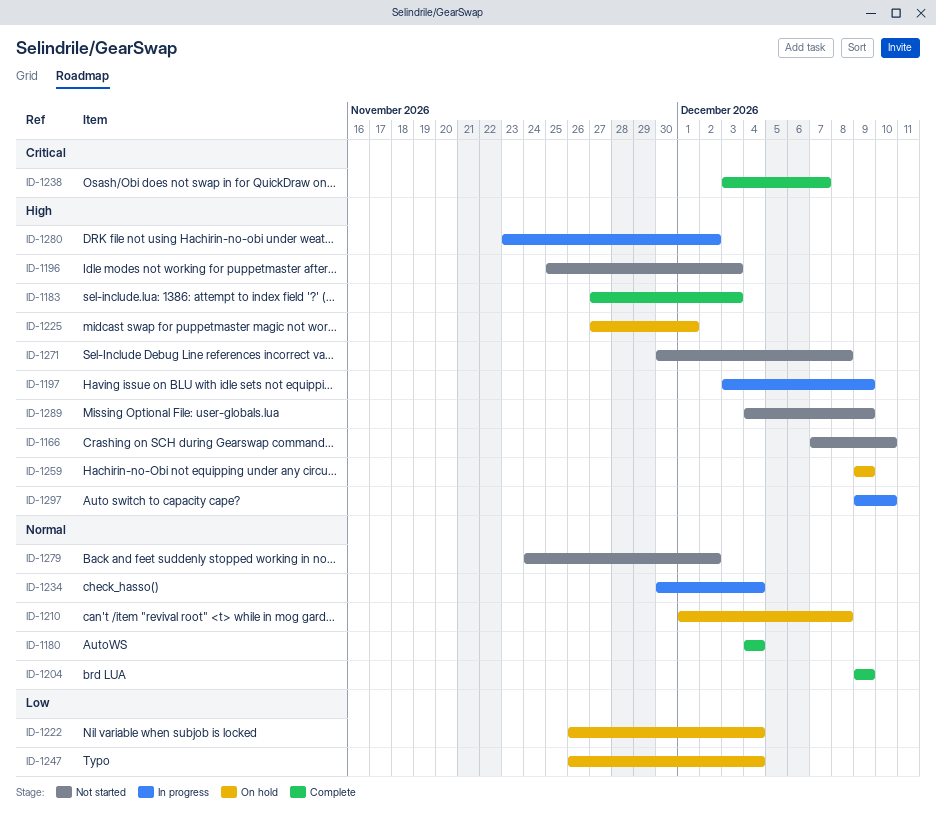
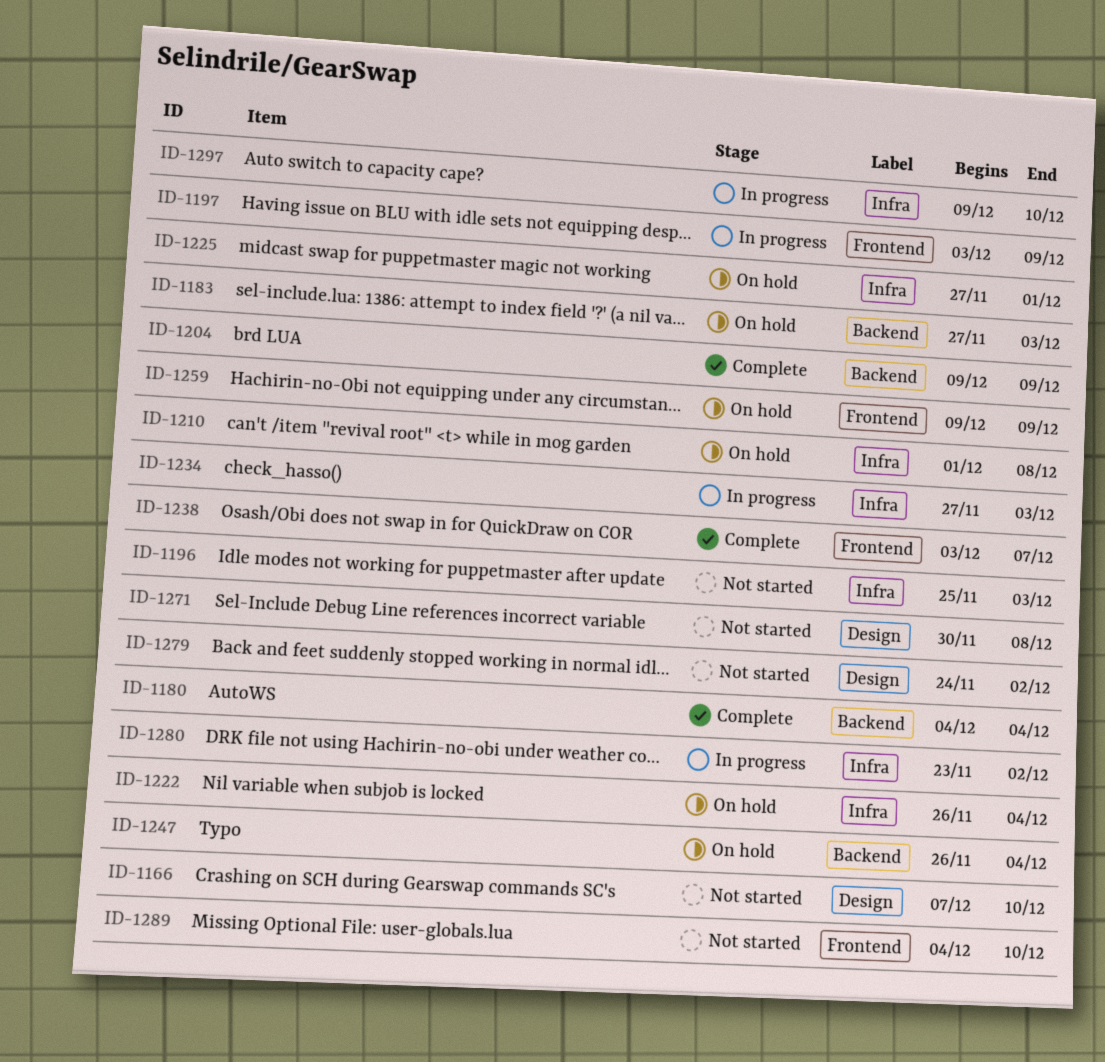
ID-1183, status: Complete -> On hold
ID-1234, start: Nov 30 -> Nov 27
ID-1234, due: Dec 4 -> Dec 3
ID-1289, due: Dec 9 -> Dec 10

